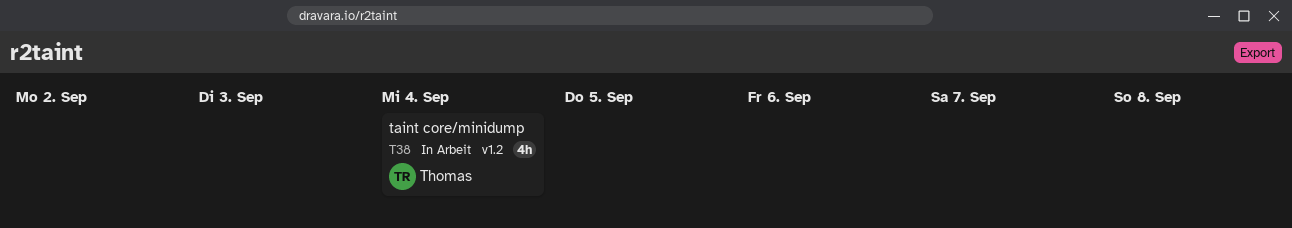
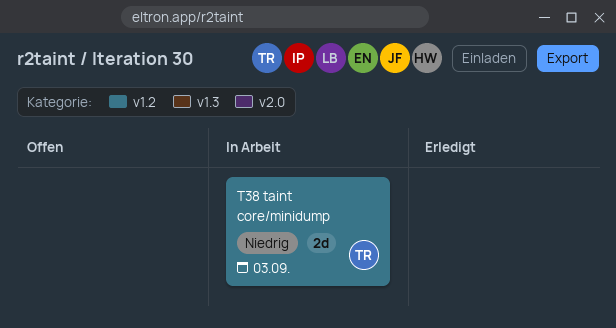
T38, estimate: 4h -> 2d
T38, due: Sep 4 -> Sep 3

